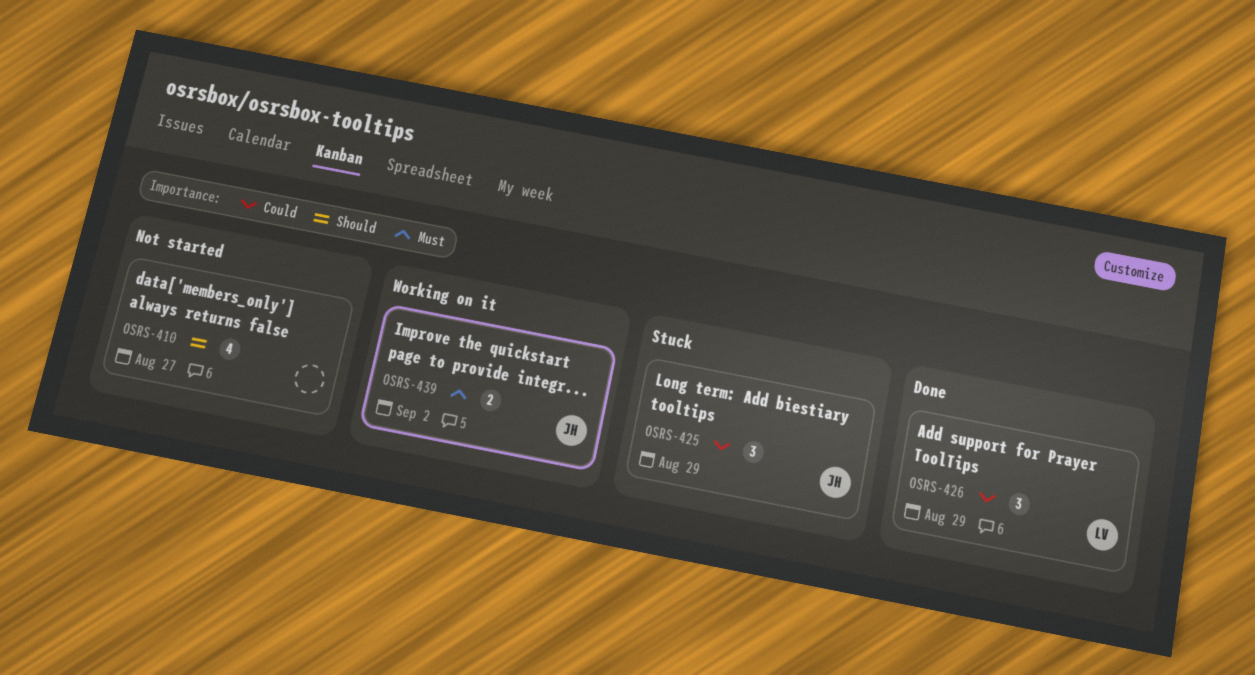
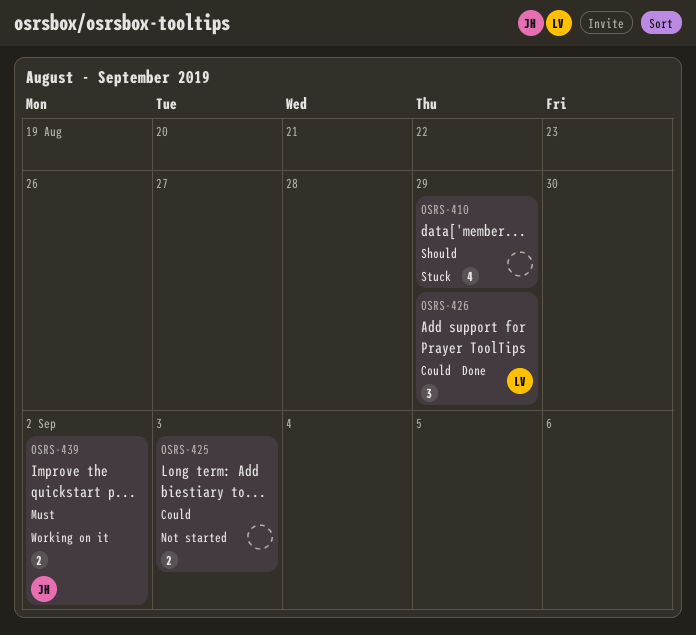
OSRS-410, status: Not started -> Stuck
OSRS-410, due: Aug 27 -> Aug 29
OSRS-425, status: Stuck -> Not started
OSRS-425, owner: JH -> none
OSRS-425, estimate: 3 -> 2
OSRS-425, due: Aug 29 -> Sep 3

